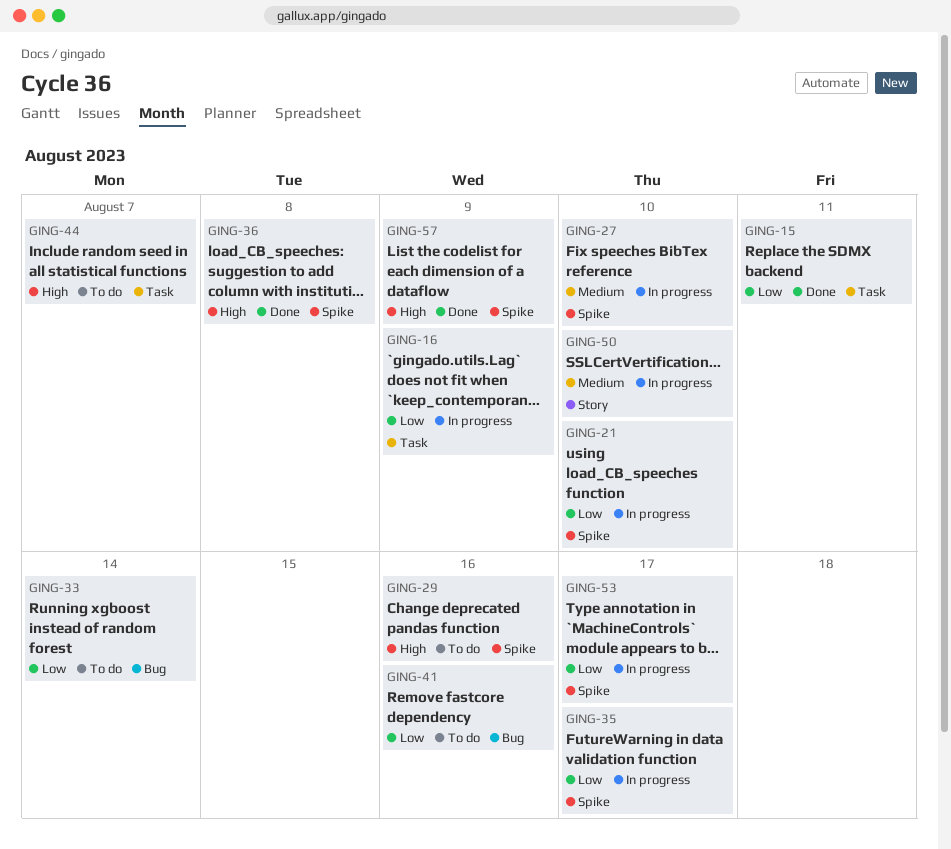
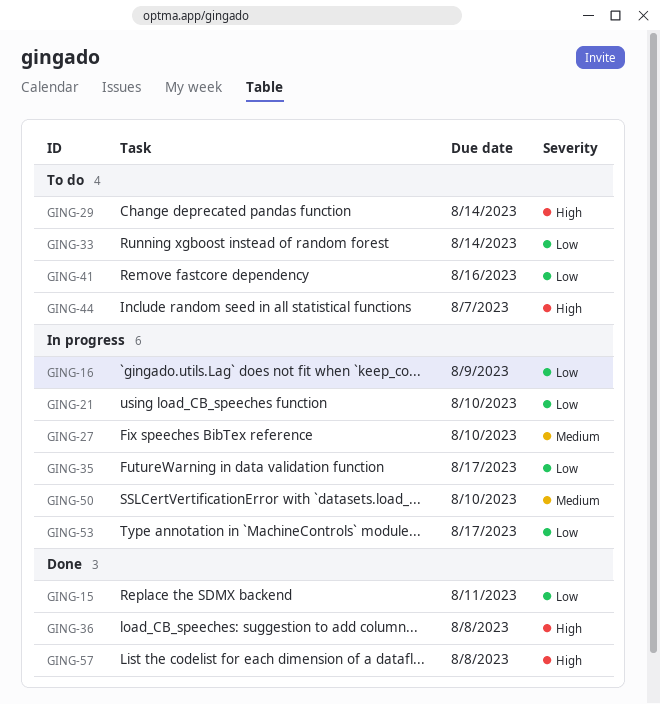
GING-29, due: Aug 16 -> Aug 14
GING-57, due: Aug 9 -> Aug 8

